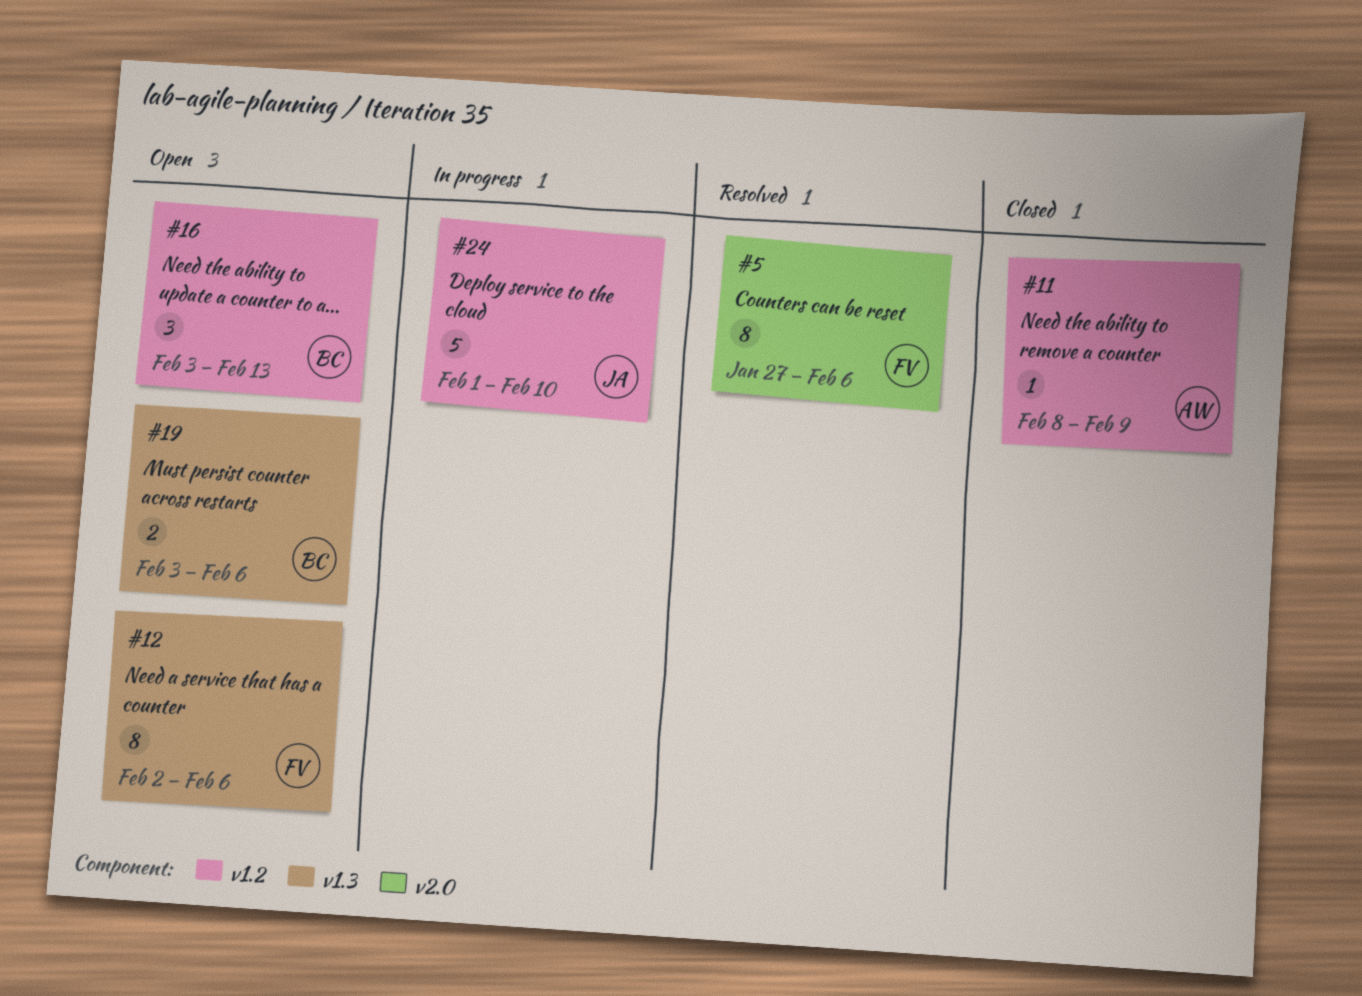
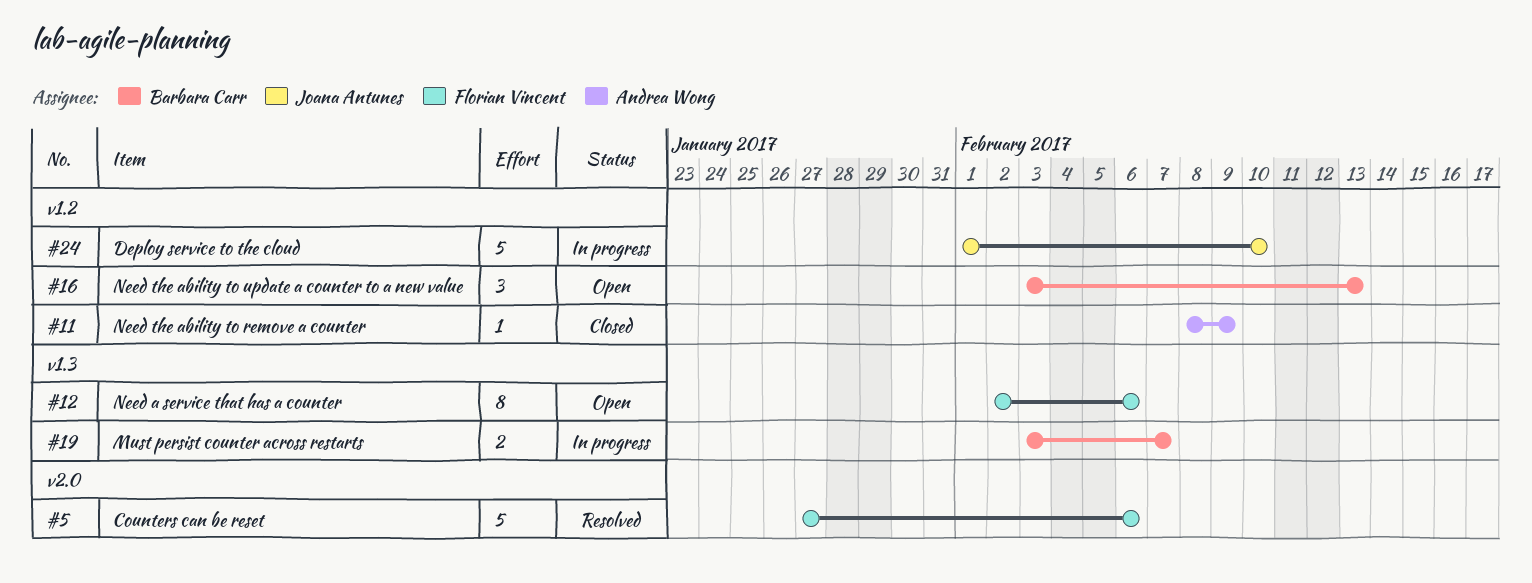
#5, estimate: 8 -> 5
#19, status: Open -> In progress
#19, due: Feb 6 -> Feb 7

